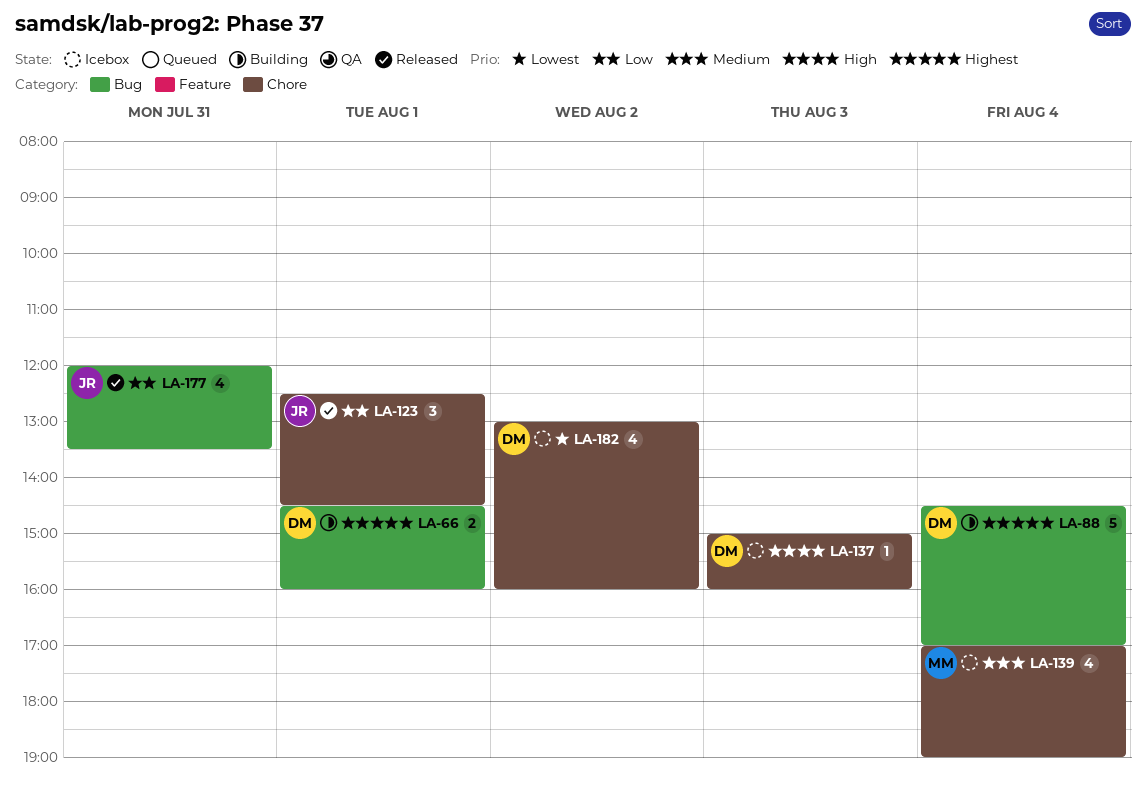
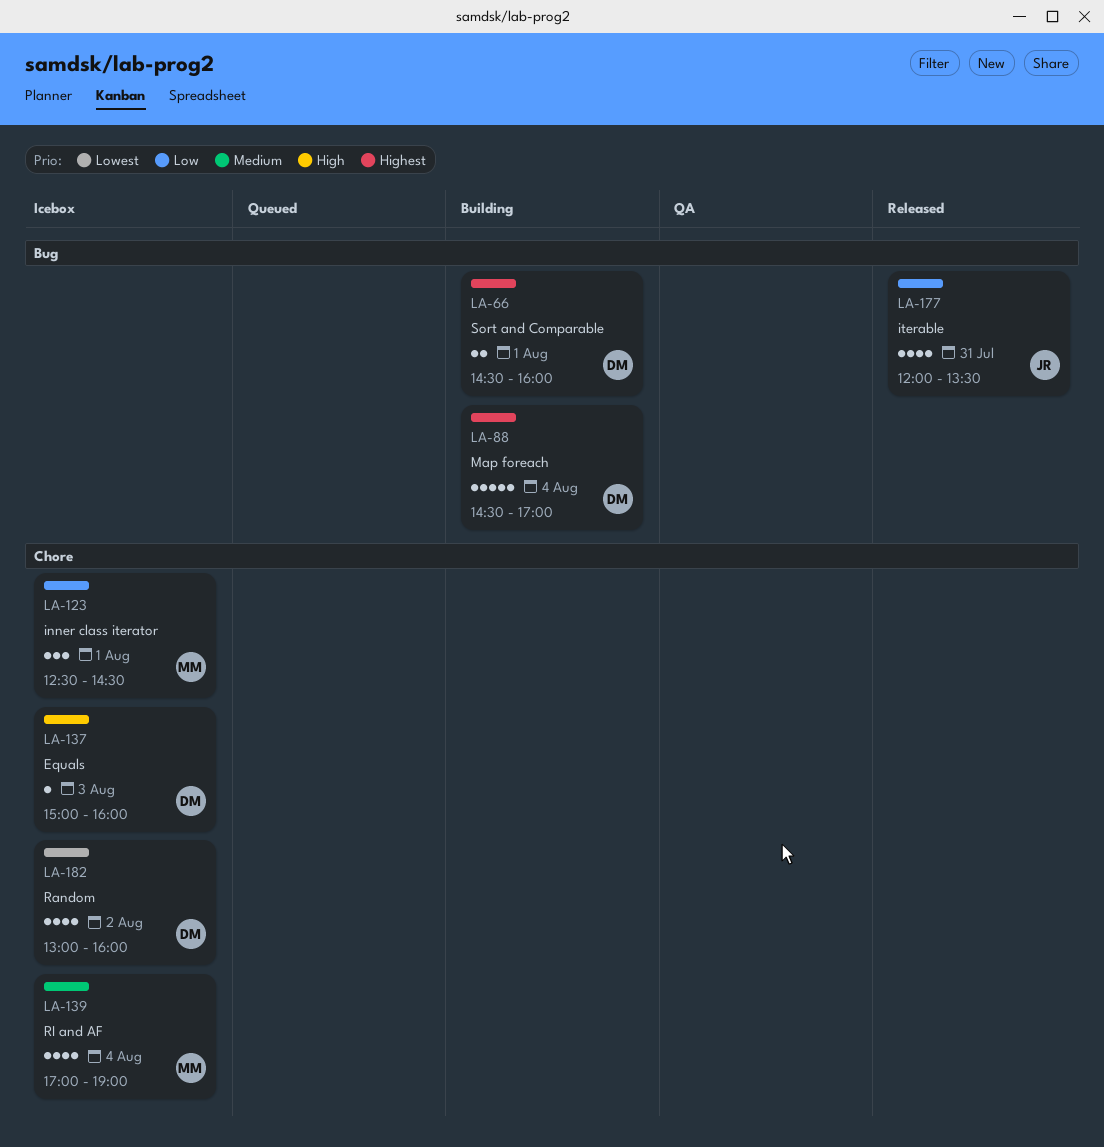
LA-123, status: Released -> Icebox
LA-123, owner: JR -> MM

